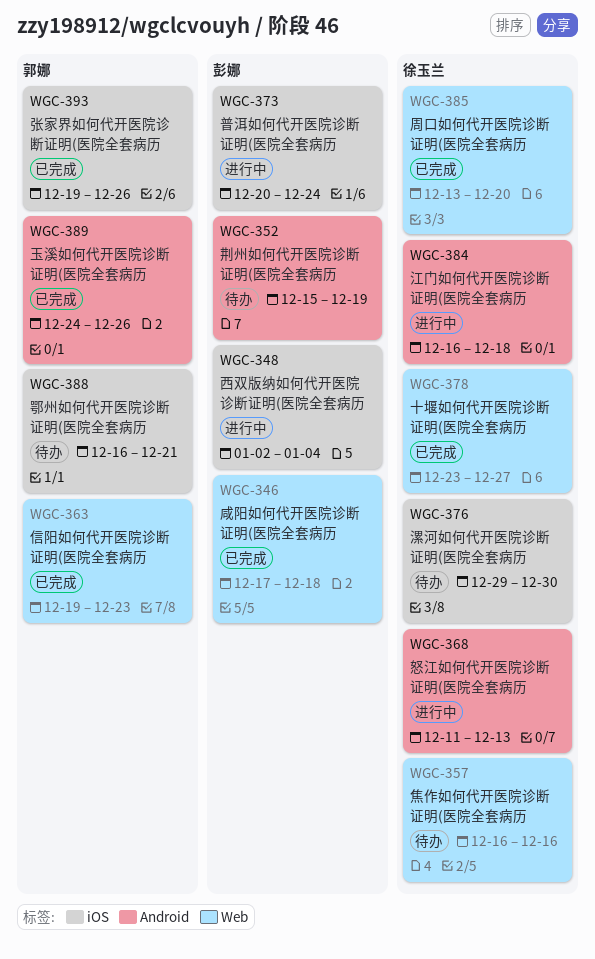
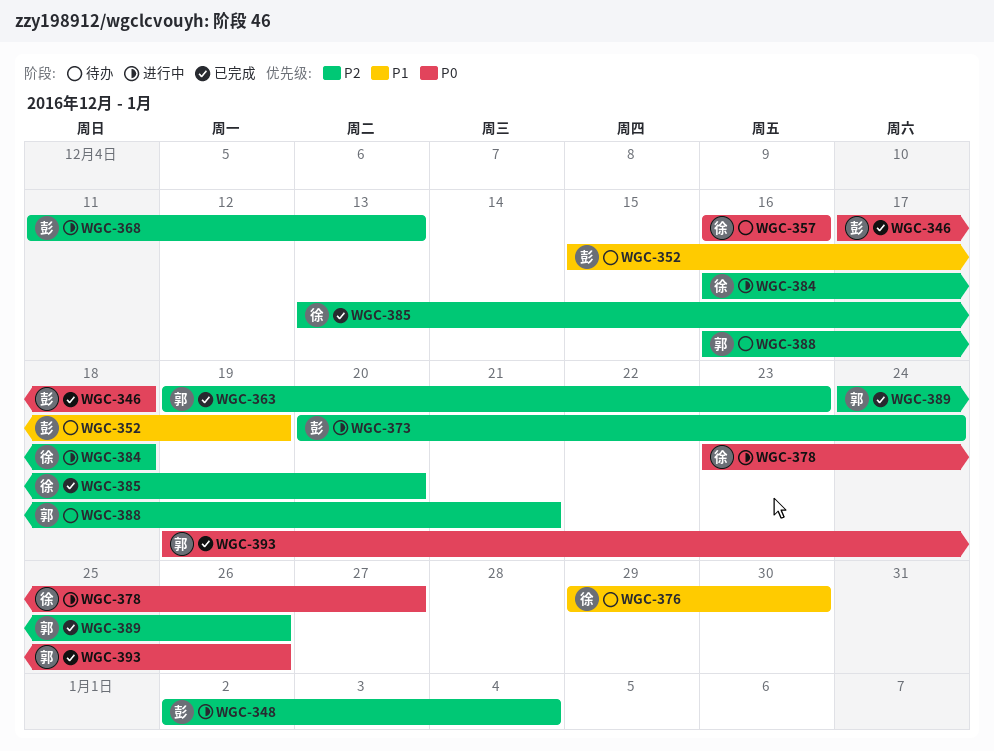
WGC-368, owner: 徐玉兰 -> 彭娜
WGC-378, status: 已完成 -> 进行中

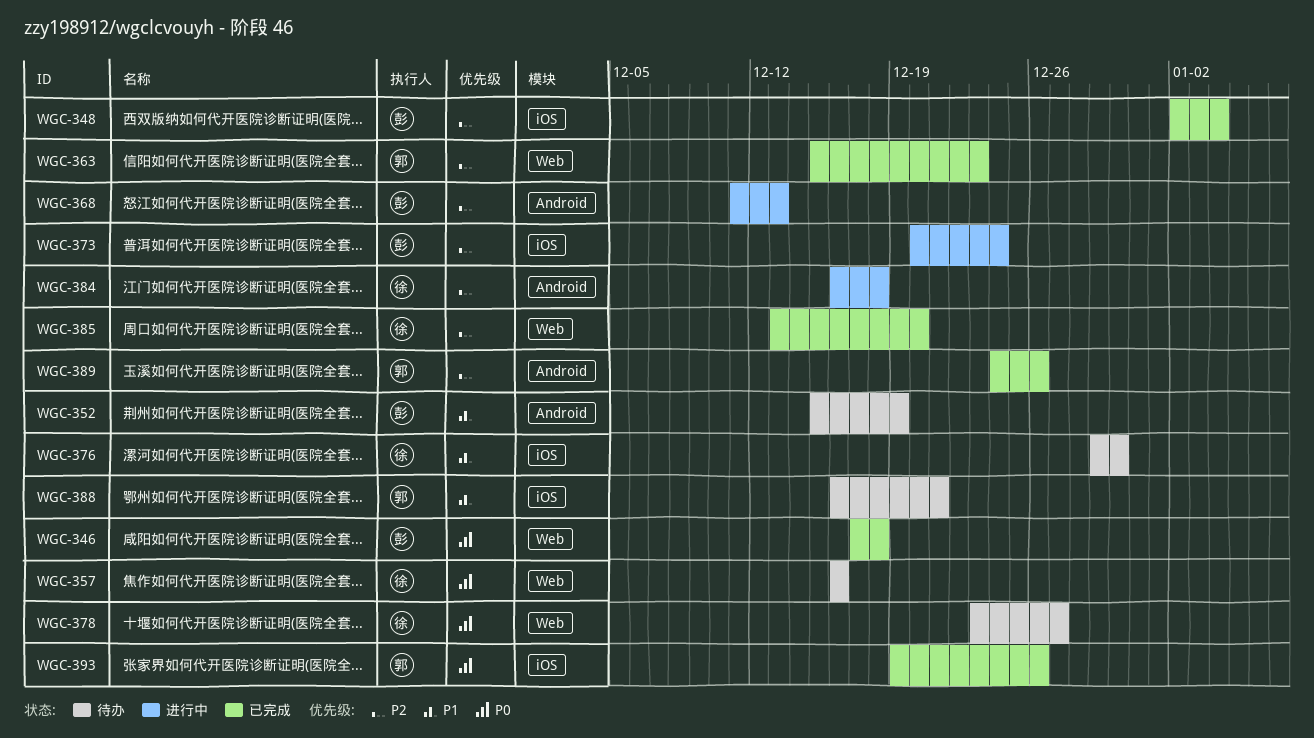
WGC-348, status: 进行中 -> 已完成
WGC-363, start: Dec 19 -> Dec 15
WGC-378, status: 进行中 -> 待办
WGC-388, priority: P2 -> P1

